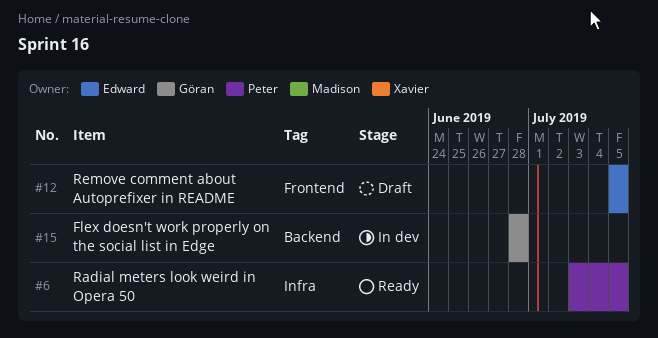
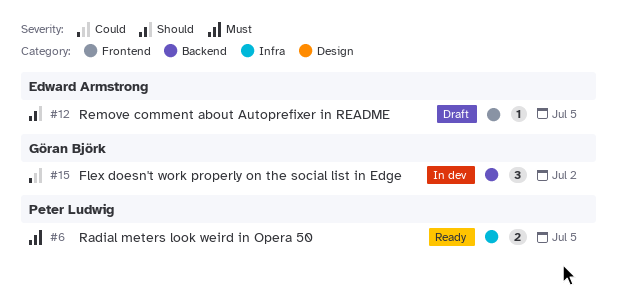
#15, due: Jun 28 -> Jul 2

